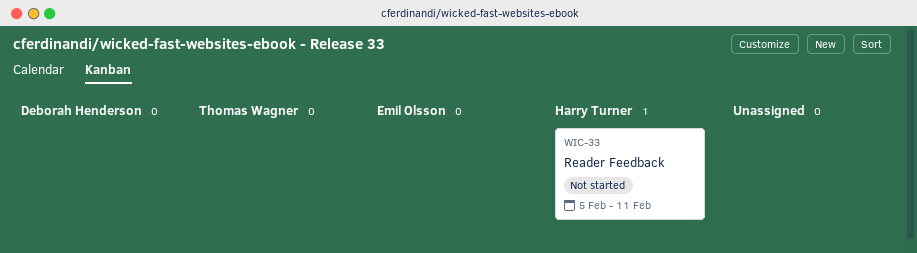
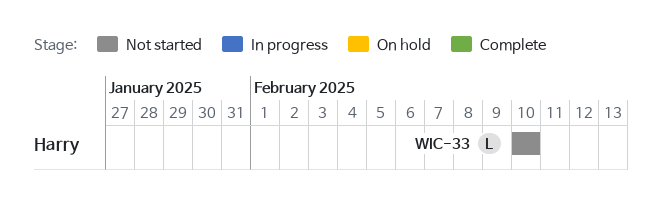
WIC-33, start: Feb 5 -> Feb 10
WIC-33, due: Feb 11 -> Feb 10

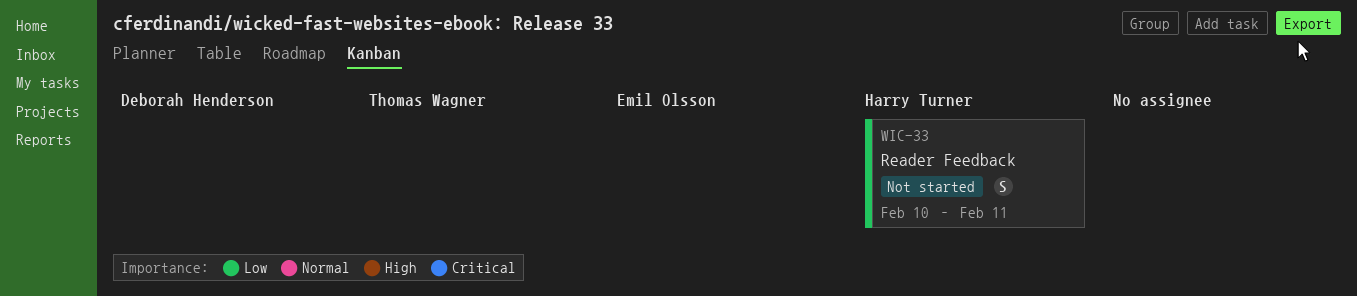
WIC-33, estimate: L -> S
WIC-33, due: Feb 10 -> Feb 11

